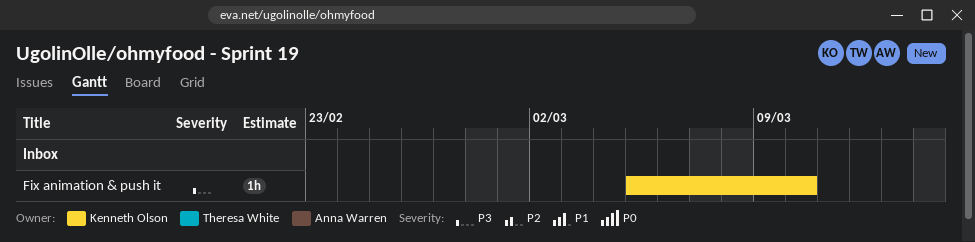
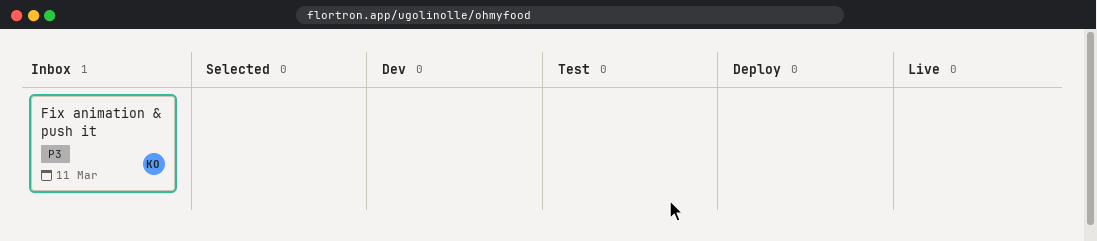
Fix animation & push it, due: Mar 10 -> Mar 11

